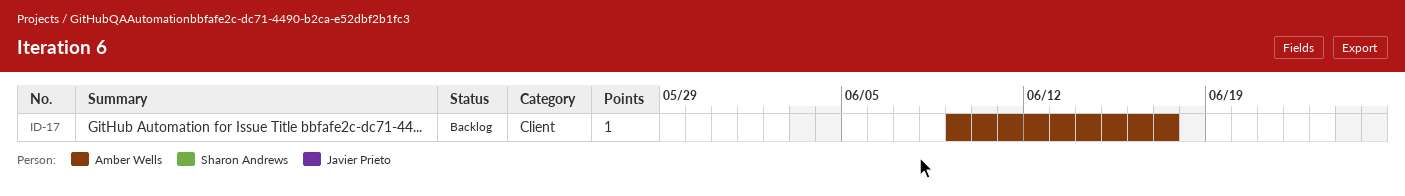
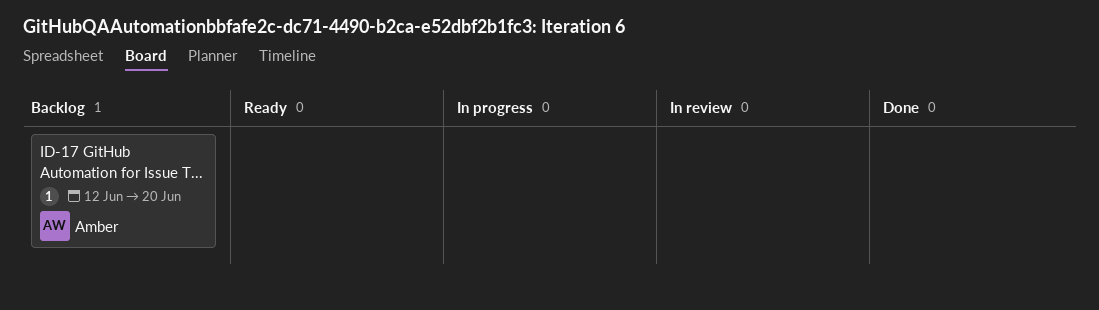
ID-17, start: Jun 9 -> Jun 12
ID-17, due: Jun 17 -> Jun 20

